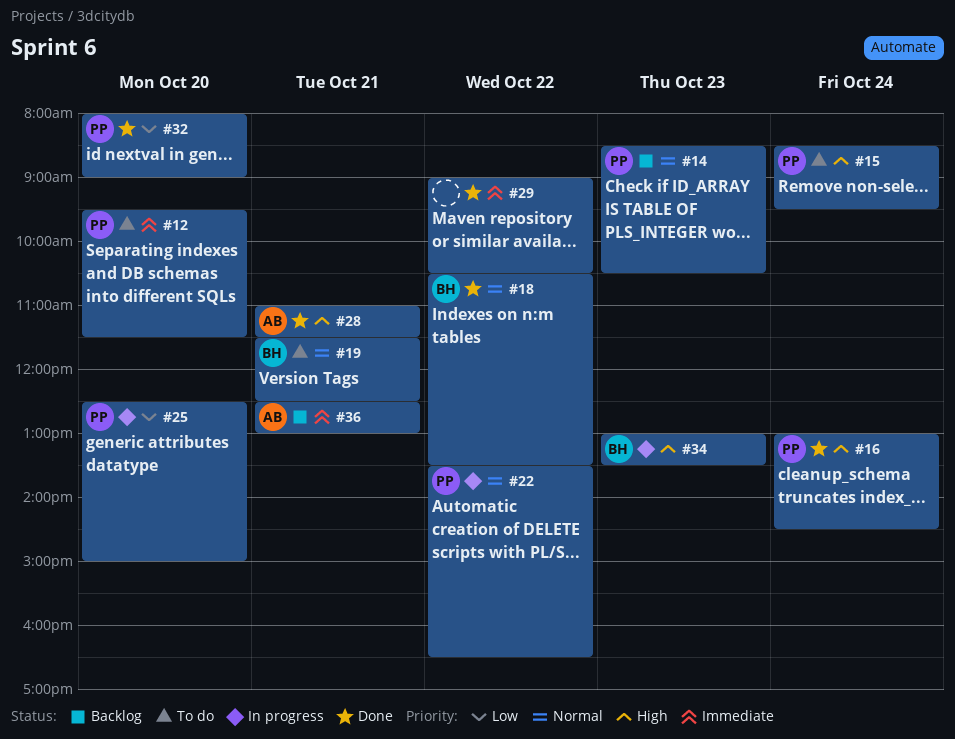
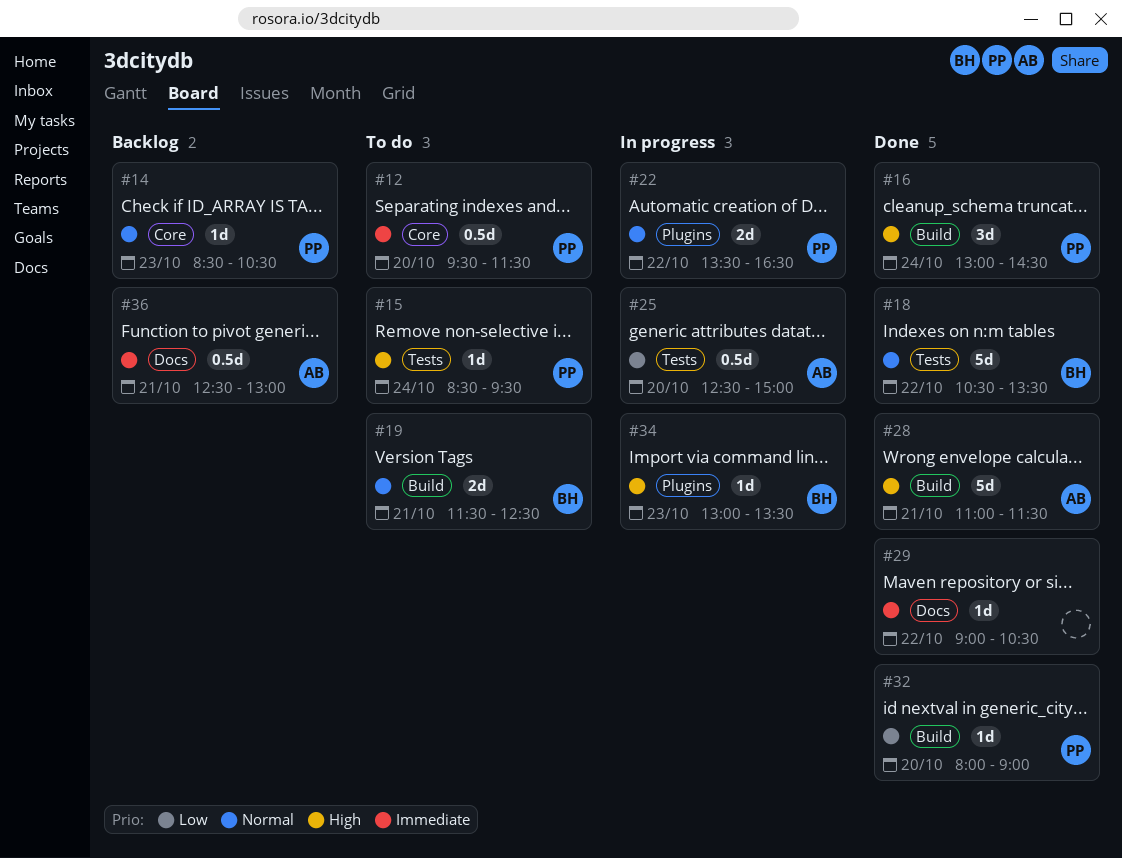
#25, owner: PP -> AB

